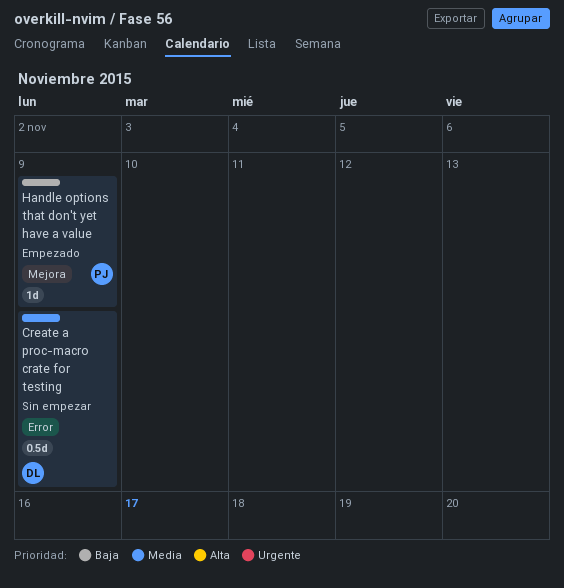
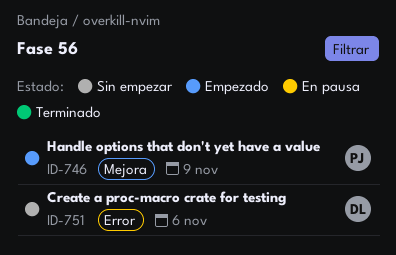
Create a proc-macro crate for testing, due: Nov 9 -> Nov 6

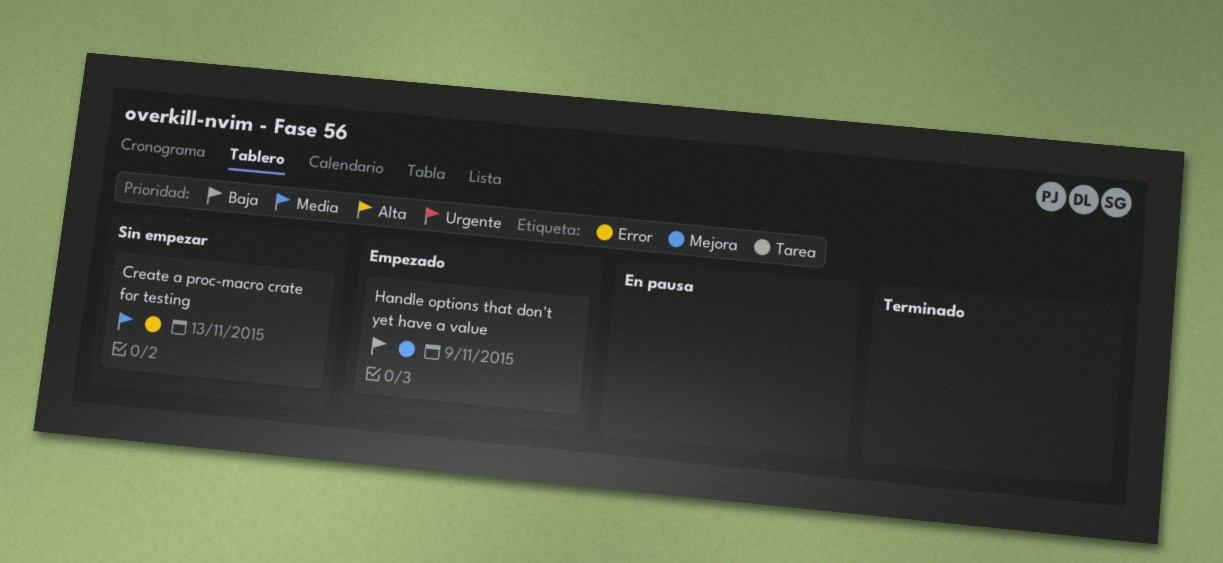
Create a proc-macro crate for testing, due: Nov 6 -> Nov 13

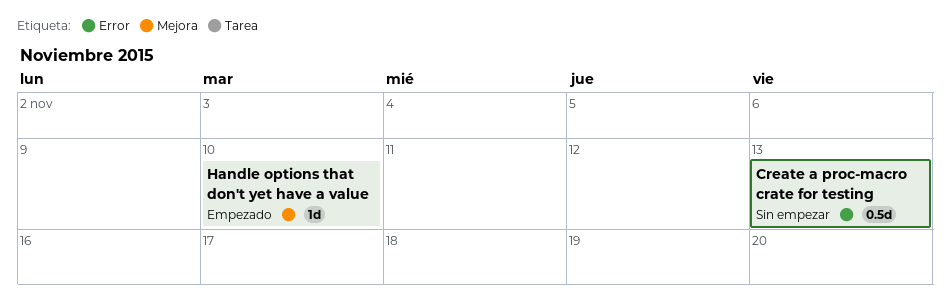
Handle options that don't yet have a value, due: Nov 9 -> Nov 10

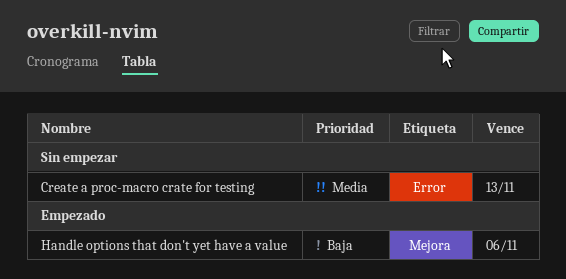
Handle options that don't yet have a value, due: Nov 10 -> Nov 6

